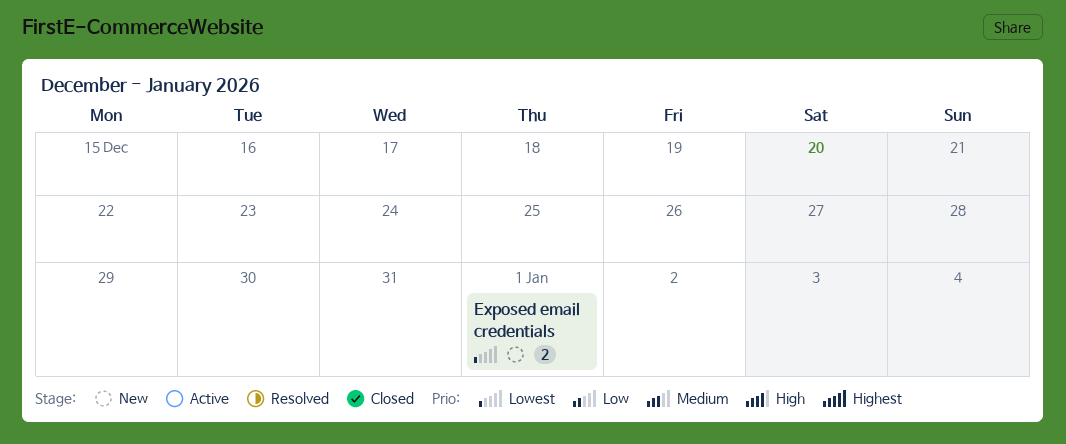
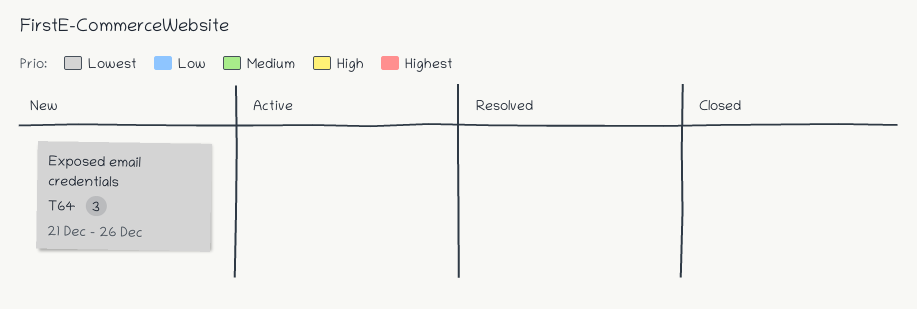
Exposed email credentials, estimate: 2 -> 3
Exposed email credentials, due: Jan 1 -> Dec 26

